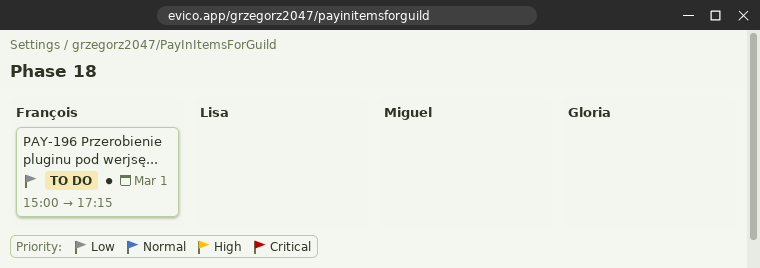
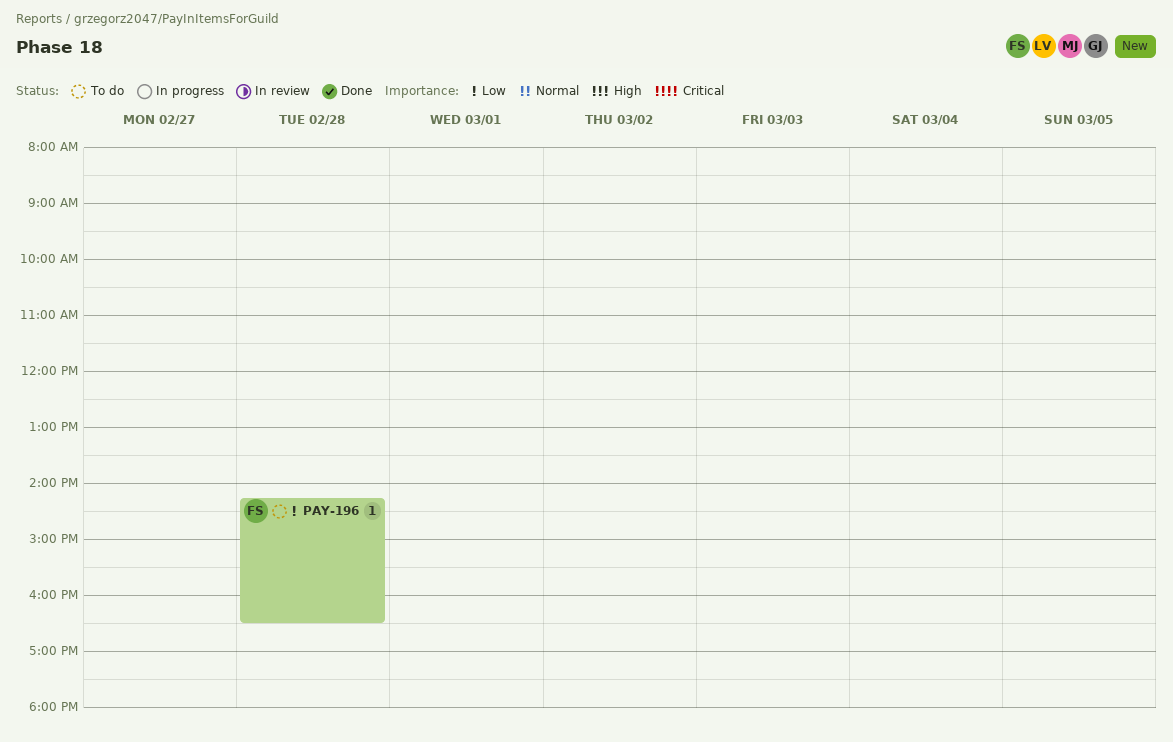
PAY-196, day: Mar 1 -> Feb 28
PAY-196, begins: 15:00 -> 14:15
PAY-196, ends: 17:15 -> 16:30

